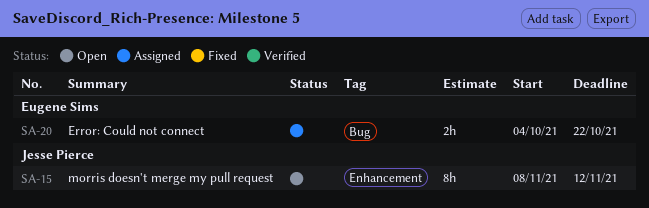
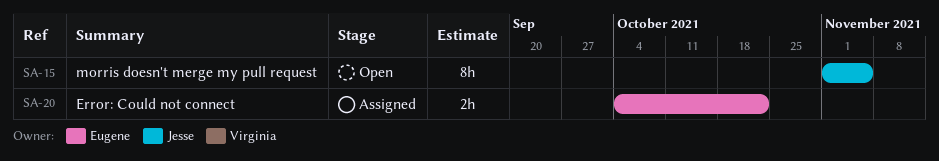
SA-15, start: Nov 8 -> Nov 1
SA-15, due: Nov 12 -> Nov 5

